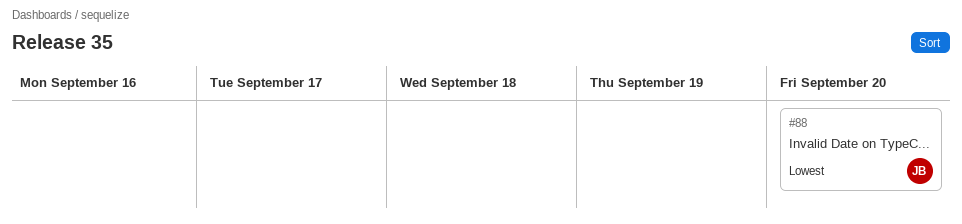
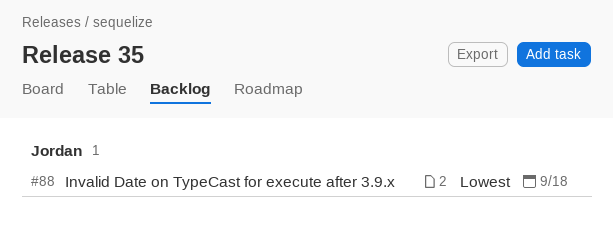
#88, due: Sep 20 -> Sep 18

